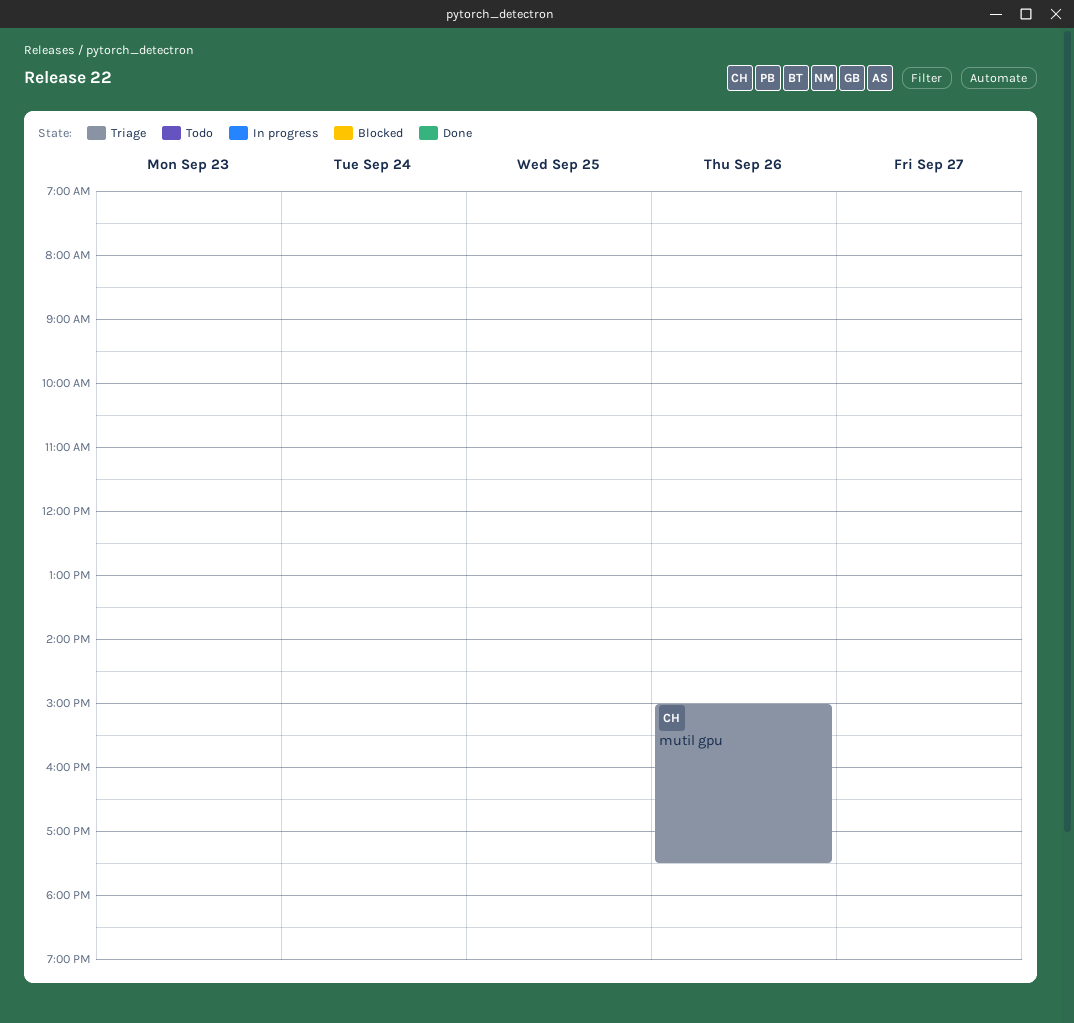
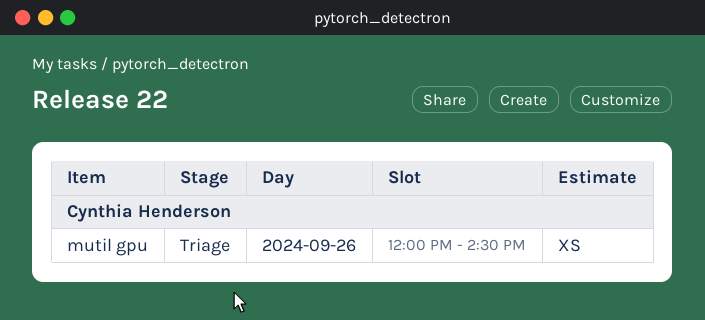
mutil gpu, begins: 15:00 -> 12:00
mutil gpu, ends: 17:30 -> 14:30

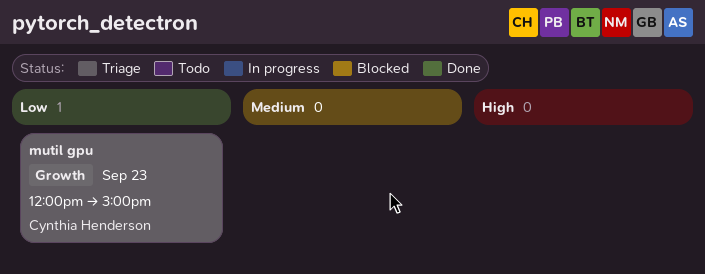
mutil gpu, day: Sep 26 -> Sep 23
mutil gpu, ends: 14:30 -> 15:00

